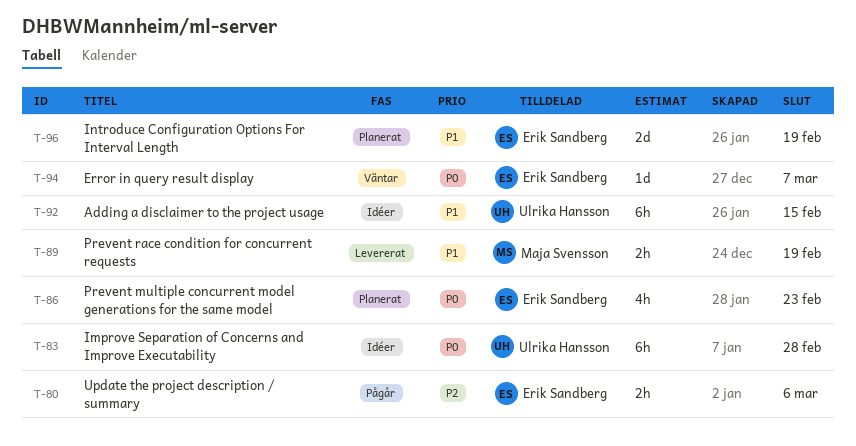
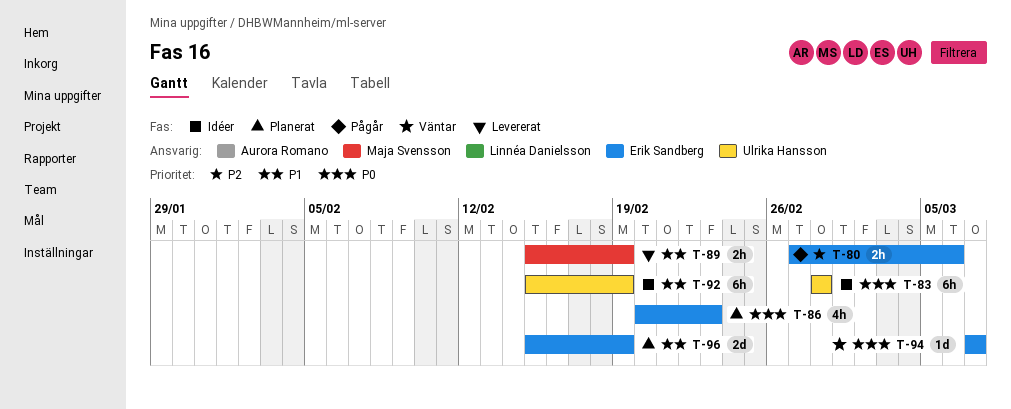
T-92, due: Feb 15 -> Feb 19

